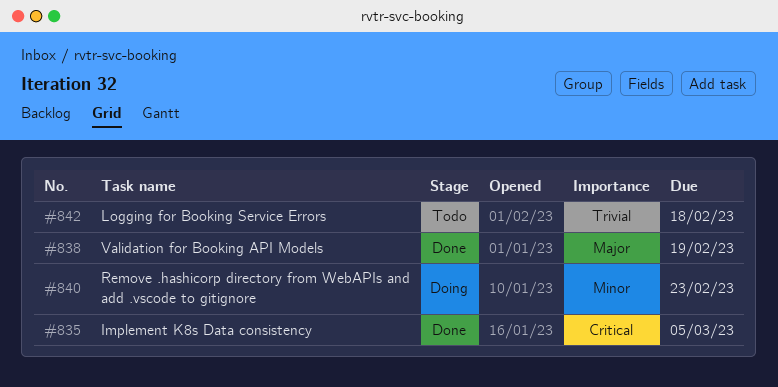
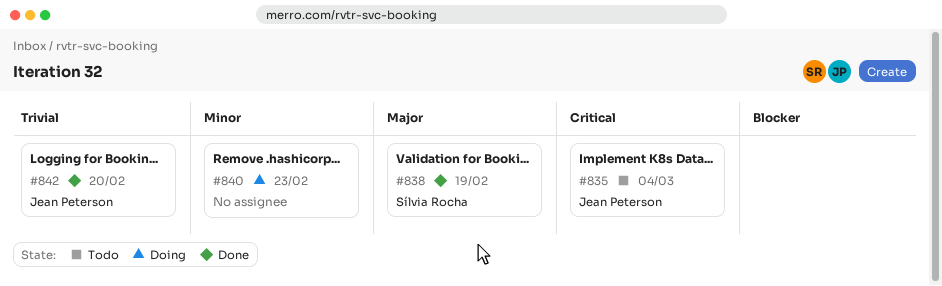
#835, status: Done -> Todo
#835, due: Mar 5 -> Mar 4
#842, status: Todo -> Done
#842, due: Feb 18 -> Feb 20

